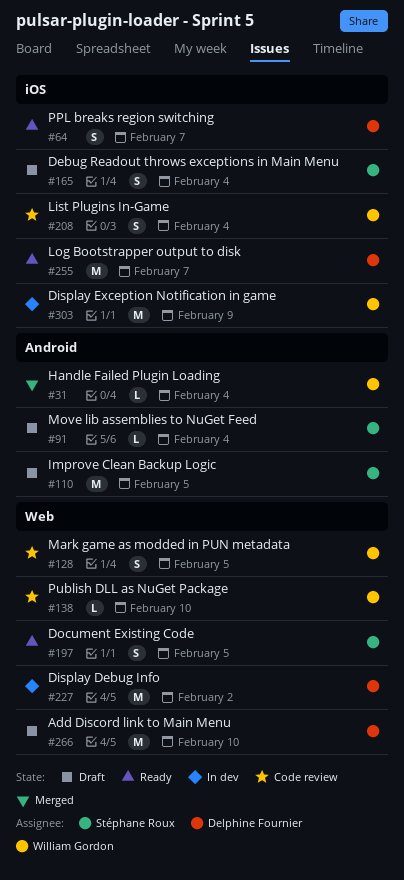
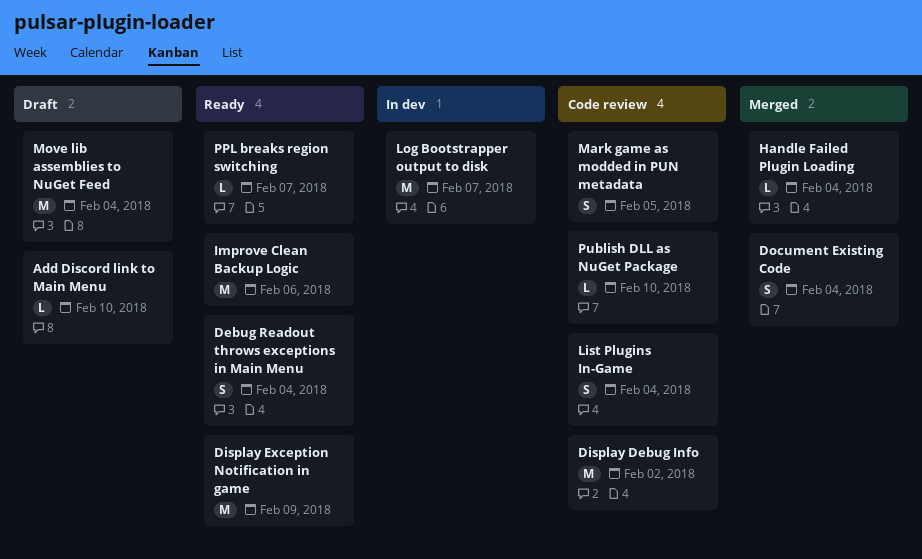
Add Discord link to Main Menu, estimate: M -> L
Debug Readout throws exceptions in Main Menu, status: Draft -> Ready
Display Debug Info, status: In dev -> Code review
Display Exception Notification in game, status: In dev -> Ready
Document Existing Code, status: Ready -> Merged
Document Existing Code, due: Feb 5 -> Feb 4
Improve Clean Backup Logic, status: Draft -> Ready
Improve Clean Backup Logic, due: Feb 5 -> Feb 6
Log Bootstrapper output to disk, status: Ready -> In dev
Move lib assemblies to NuGet Feed, estimate: L -> M
PPL breaks region switching, estimate: S -> L

